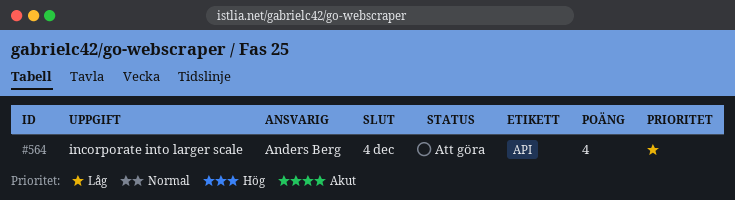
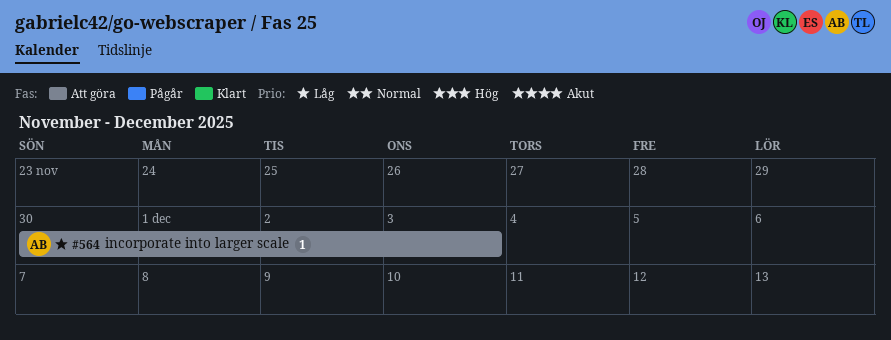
#564, estimate: 4 -> 1
#564, due: Dec 4 -> Dec 3

